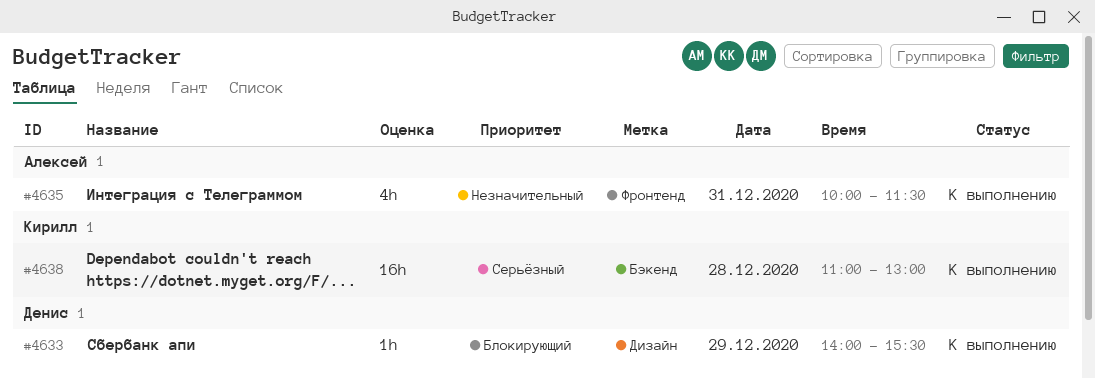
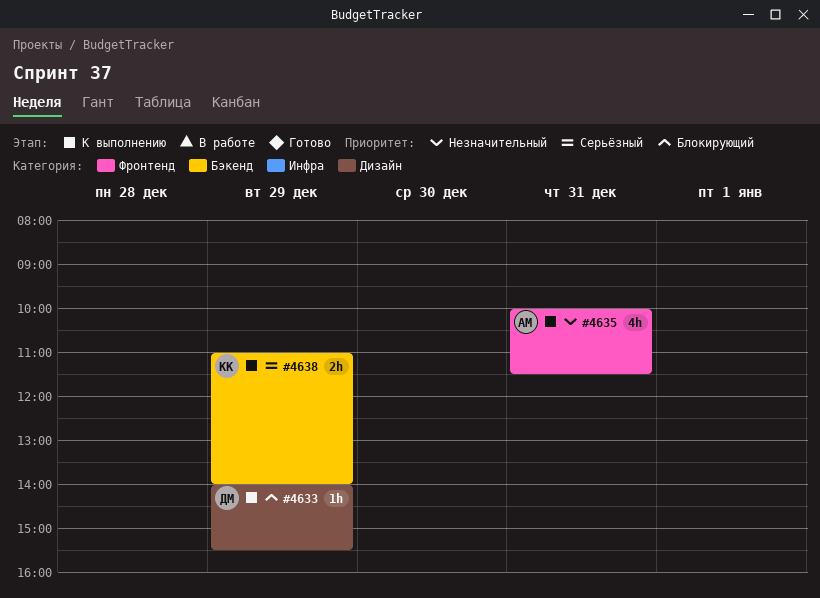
#4638, estimate: 16h -> 2h
#4638, day: Dec 28 -> Dec 29
#4638, ends: 13:00 -> 14:00

